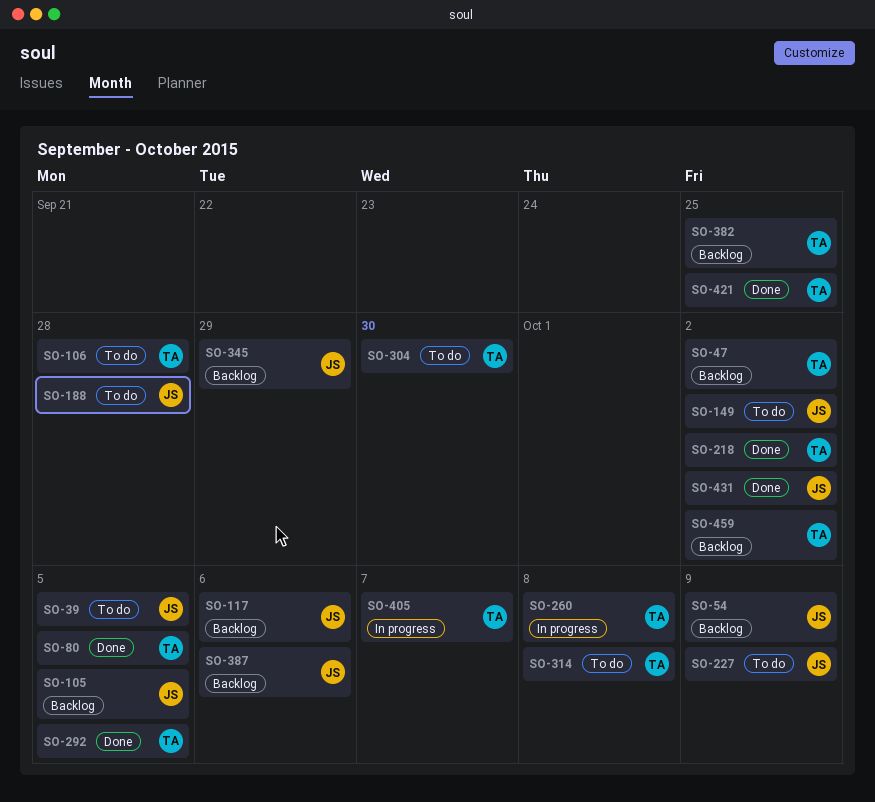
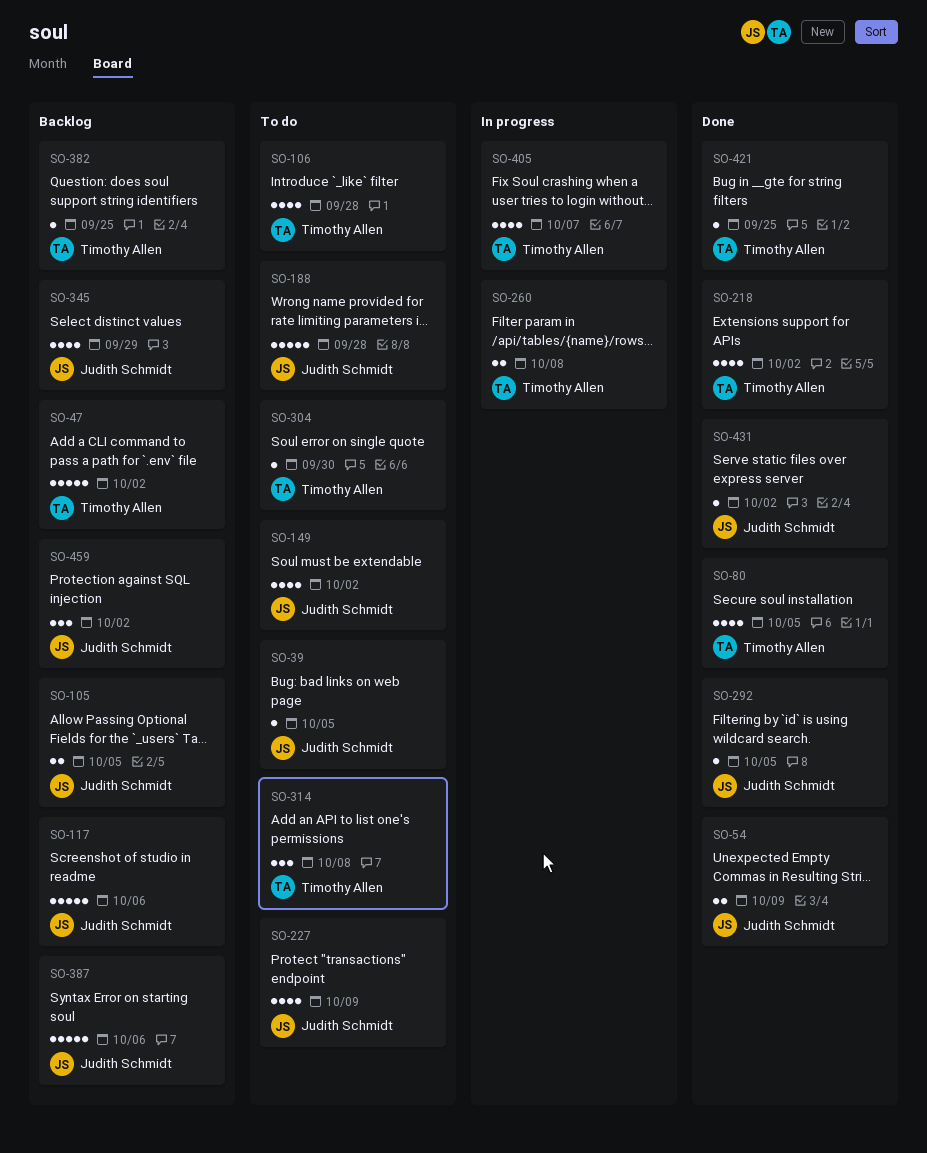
SO-54, status: Backlog -> Done
SO-292, owner: Timothy Allen -> Judith Schmidt
SO-459, owner: Timothy Allen -> Judith Schmidt

